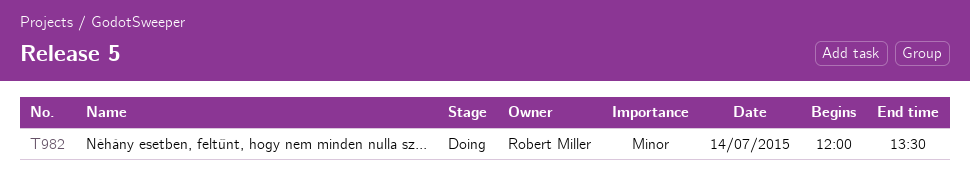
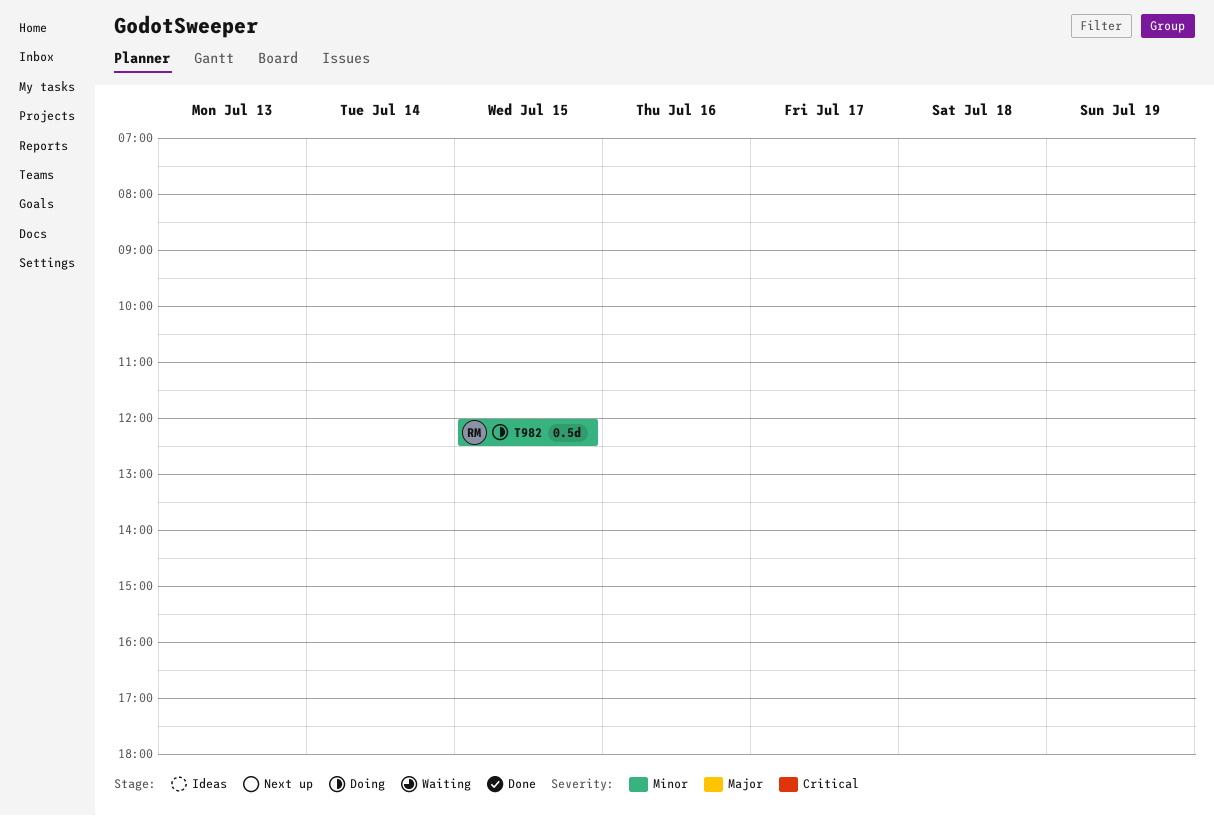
T982, day: Jul 14 -> Jul 15
T982, ends: 13:30 -> 12:30

